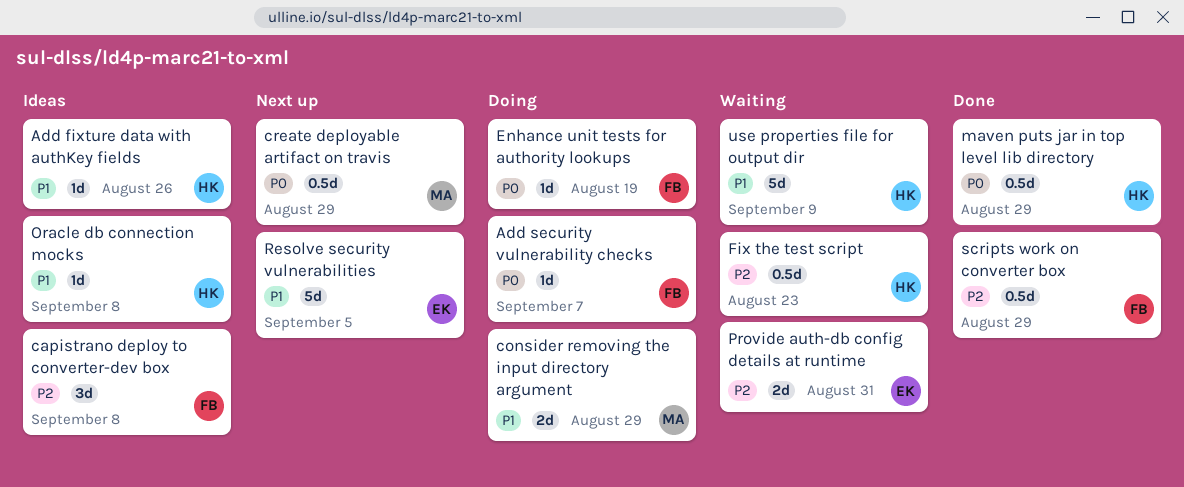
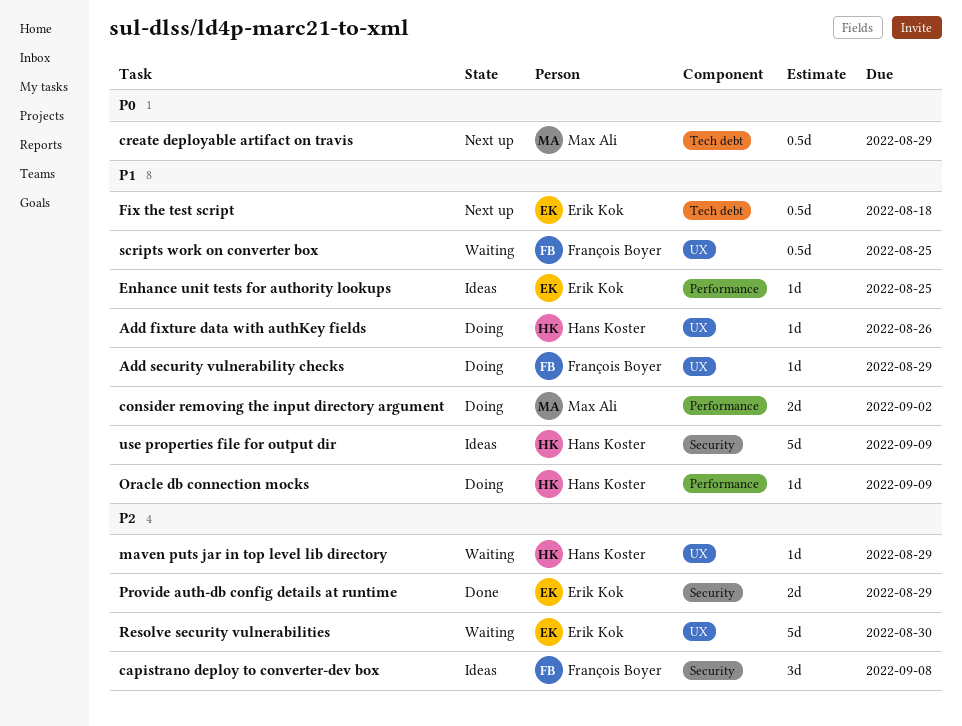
Add fixture data with authKey fields, status: Ideas -> Doing
Add security vulnerability checks, priority: P0 -> P1
Add security vulnerability checks, due: Sep 7 -> Aug 29
consider removing the input directory argument, due: Aug 29 -> Sep 2
Enhance unit tests for authority lookups, status: Doing -> Ideas
Enhance unit tests for authority lookups, owner: François Boyer -> Erik Kok
Enhance unit tests for authority lookups, priority: P0 -> P1
Enhance unit tests for authority lookups, due: Aug 19 -> Aug 25
Fix the test script, status: Waiting -> Next up
Fix the test script, owner: Hans Koster -> Erik Kok
Fix the test script, priority: P2 -> P1
Fix the test script, due: Aug 23 -> Aug 18
maven puts jar in top level lib directory, status: Done -> Waiting
maven puts jar in top level lib directory, priority: P0 -> P2
maven puts jar in top level lib directory, estimate: 0.5d -> 1d
Oracle db connection mocks, status: Ideas -> Doing
Oracle db connection mocks, due: Sep 8 -> Sep 9
Provide auth-db config details at runtime, status: Waiting -> Done
Provide auth-db config details at runtime, due: Aug 31 -> Aug 29
Resolve security vulnerabilities, status: Next up -> Waiting
Resolve security vulnerabilities, priority: P1 -> P2
Resolve security vulnerabilities, due: Sep 5 -> Aug 30
scripts work on converter box, status: Done -> Waiting
scripts work on converter box, priority: P2 -> P1
scripts work on converter box, due: Aug 29 -> Aug 25
use properties file for output dir, status: Waiting -> Ideas

